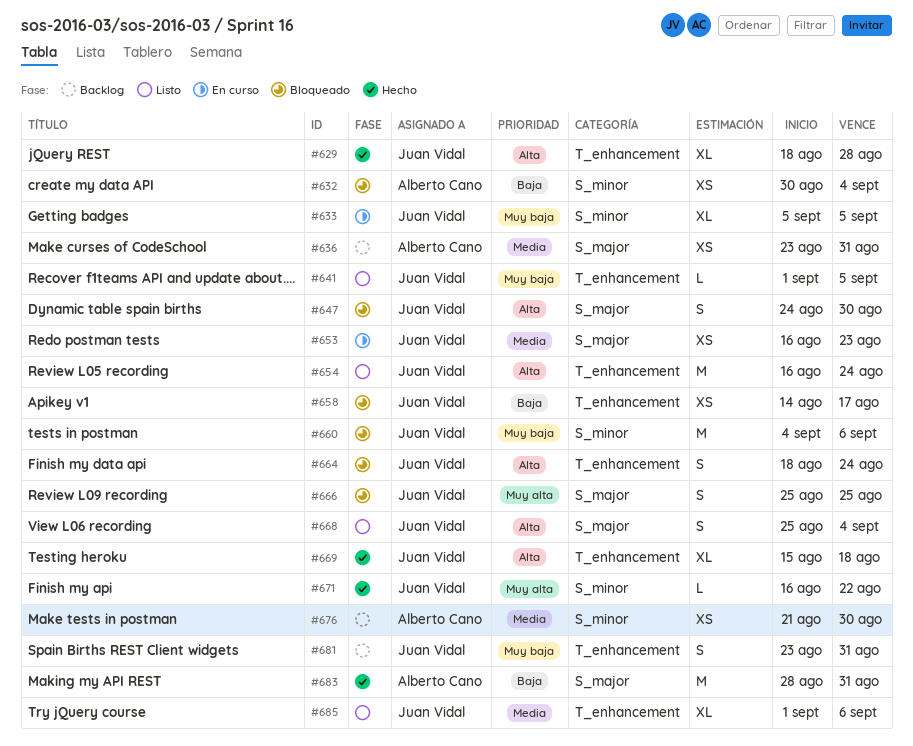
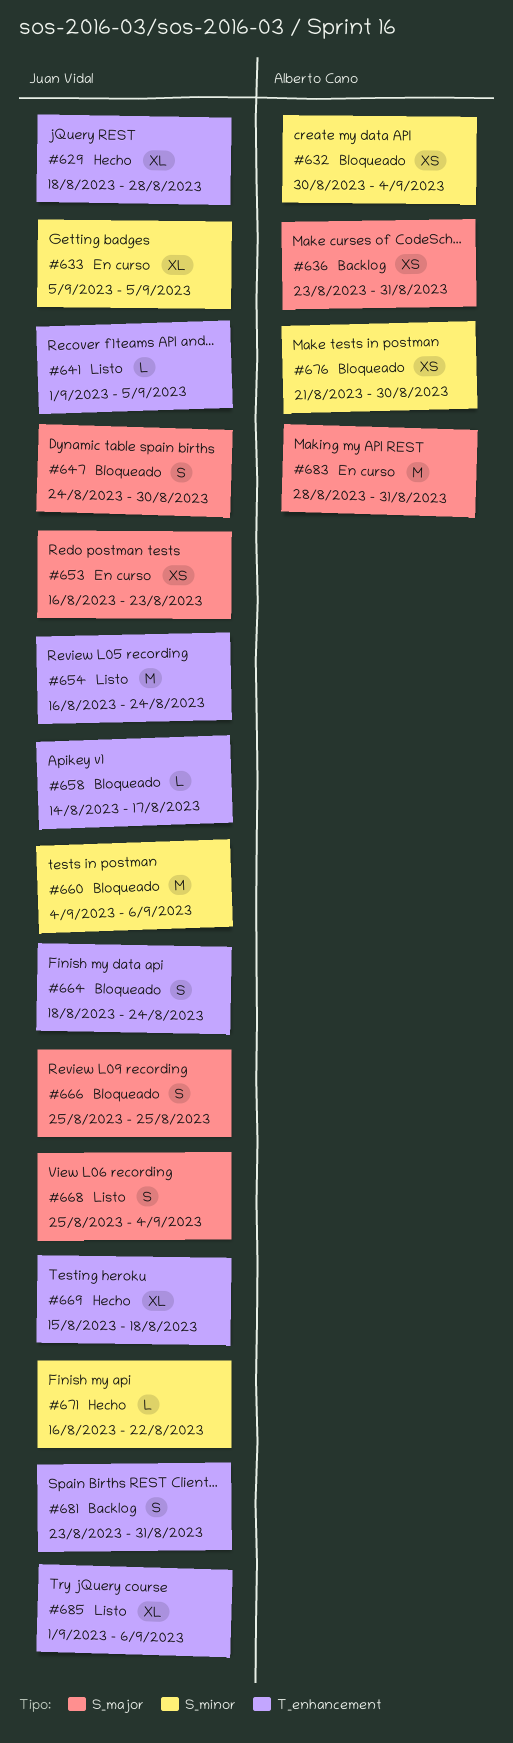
#658, estimate: XS -> L
#676, status: Backlog -> Bloqueado
#683, status: Hecho -> En curso

